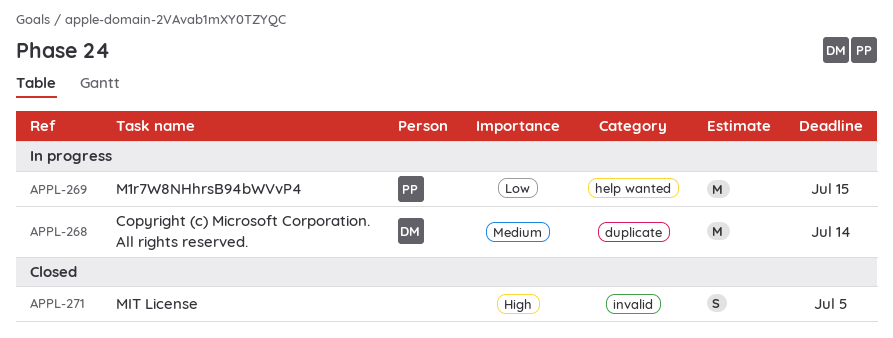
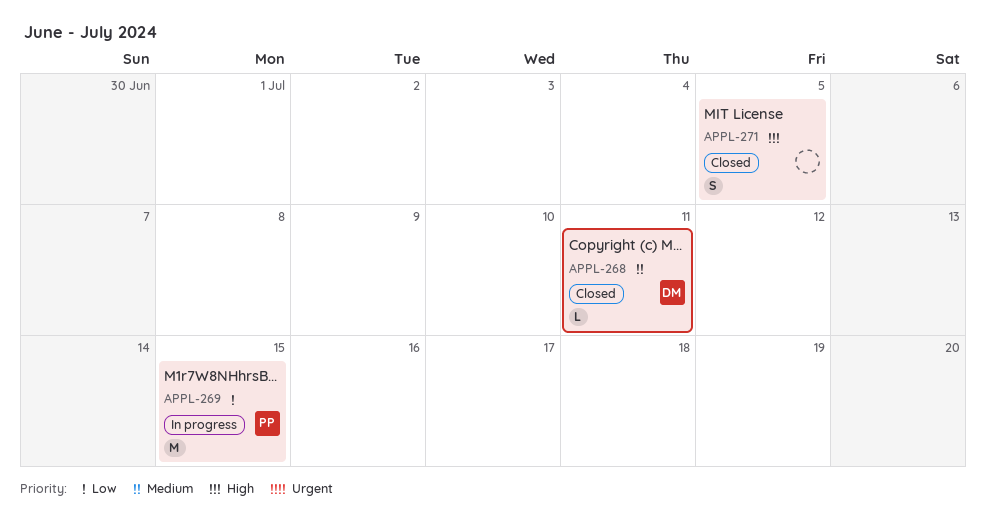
APPL-268, status: In progress -> Closed
APPL-268, estimate: M -> L
APPL-268, due: Jul 14 -> Jul 11

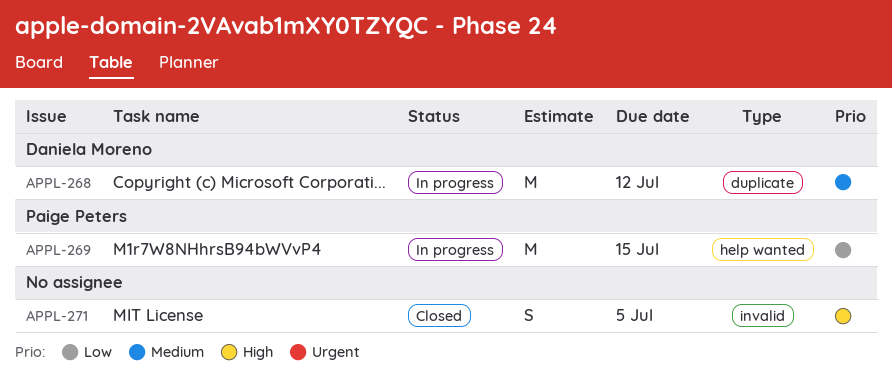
APPL-268, status: Closed -> In progress
APPL-268, estimate: L -> M
APPL-268, due: Jul 11 -> Jul 12

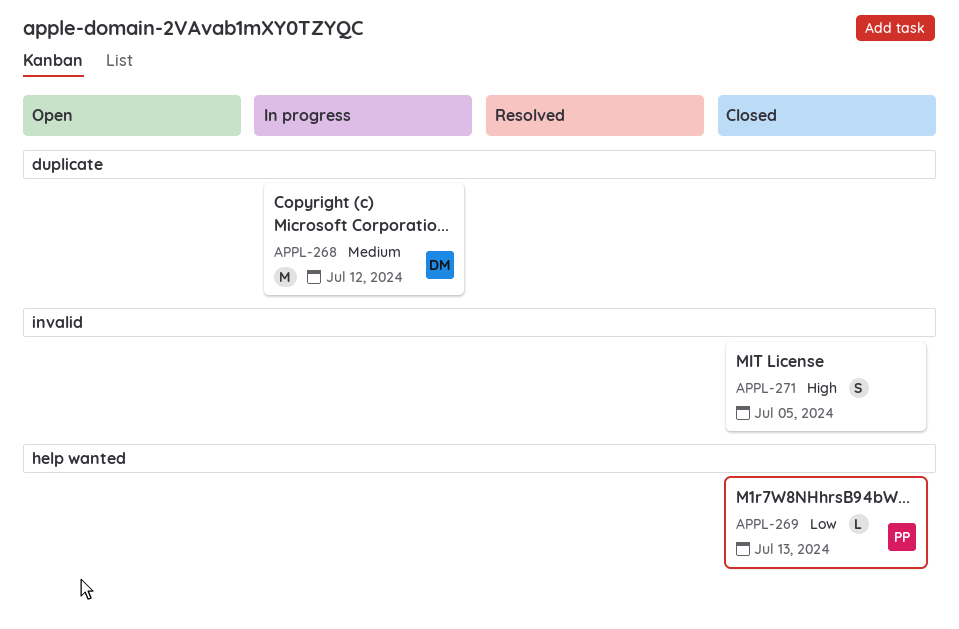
APPL-269, status: In progress -> Closed
APPL-269, estimate: M -> L
APPL-269, due: Jul 15 -> Jul 13

